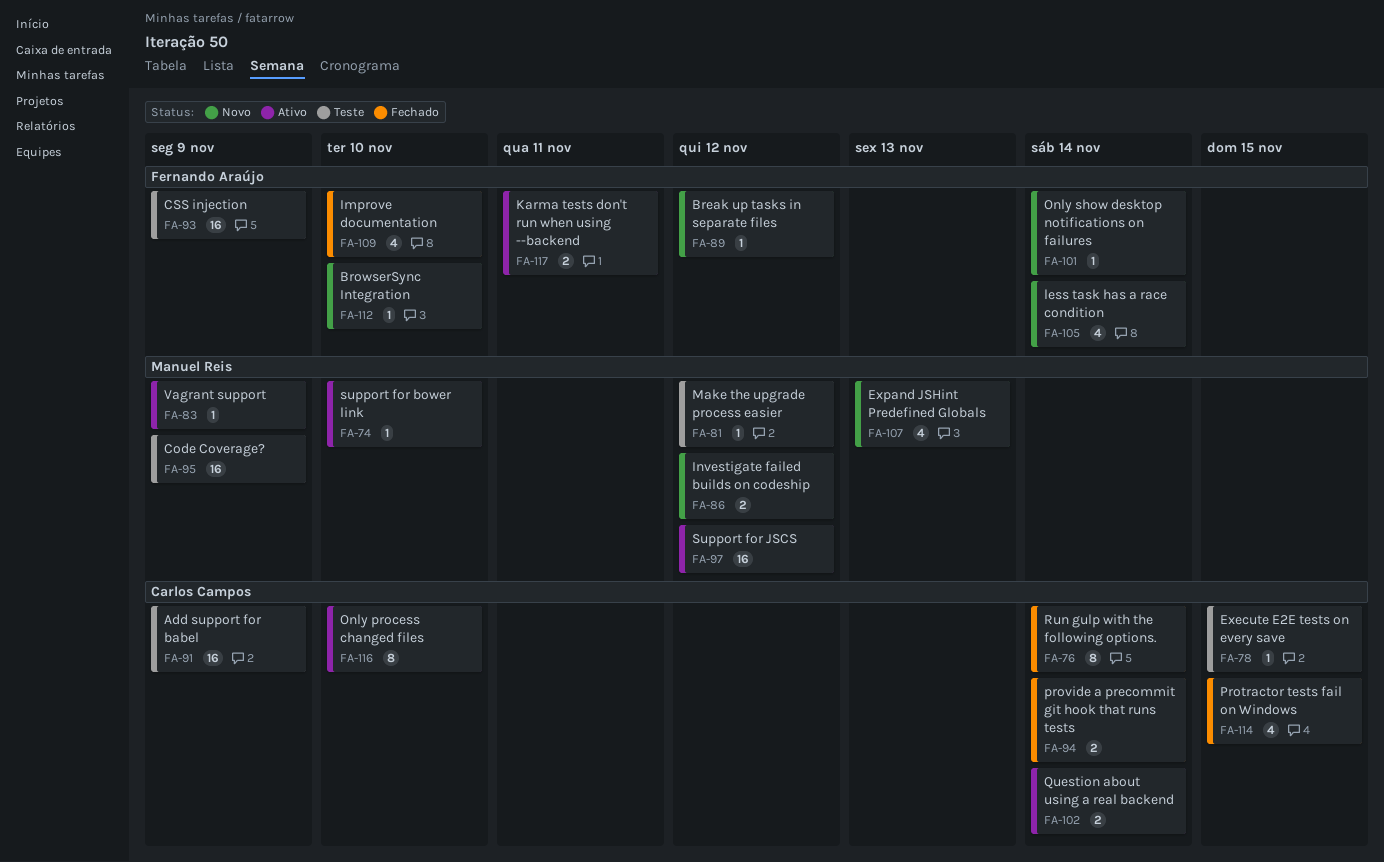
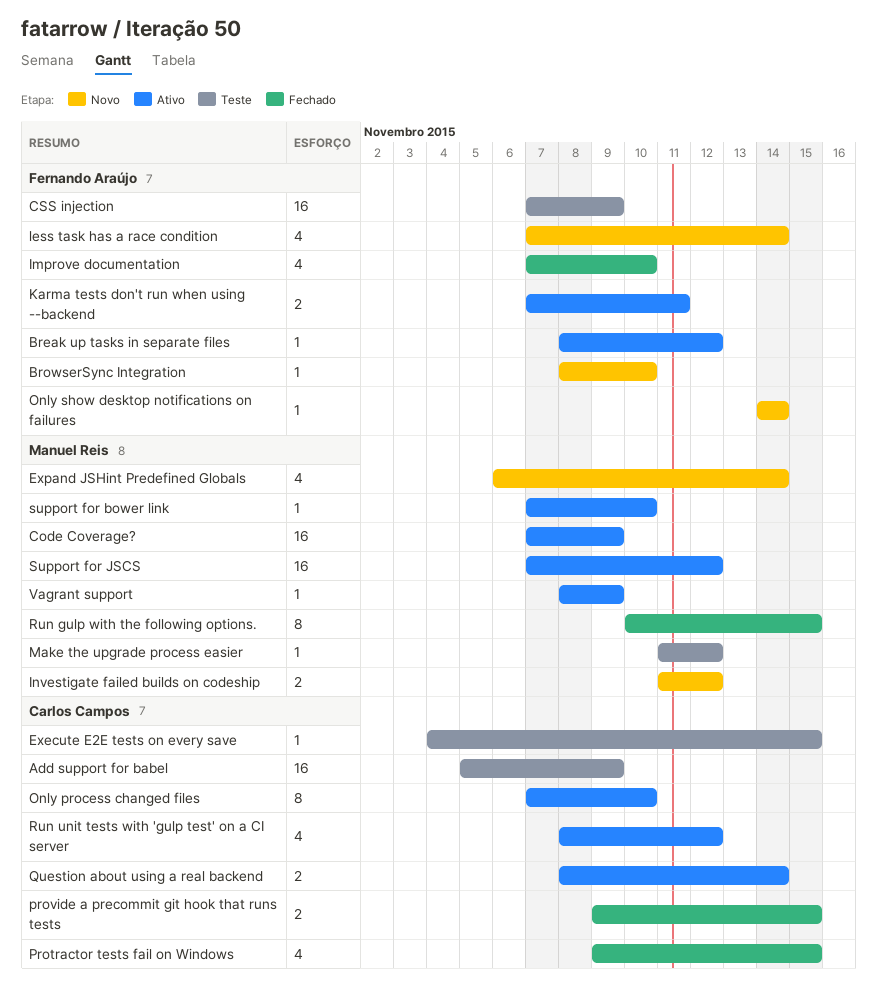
Break up tasks in separate files, status: Novo -> Ativo
Code Coverage?, status: Teste -> Ativo
Expand JSHint Predefined Globals, due: Nov 13 -> Nov 14
provide a precommit git hook that runs tests, due: Nov 14 -> Nov 15
Run gulp with the following options., owner: Carlos Campos -> Manuel Reis
Run gulp with the following options., due: Nov 14 -> Nov 15
Run unit tests with 'gulp test' on a CI server: none -> present

